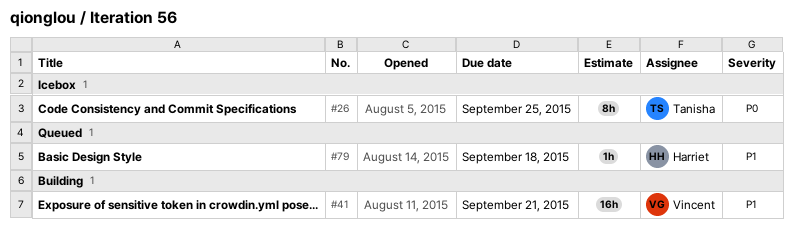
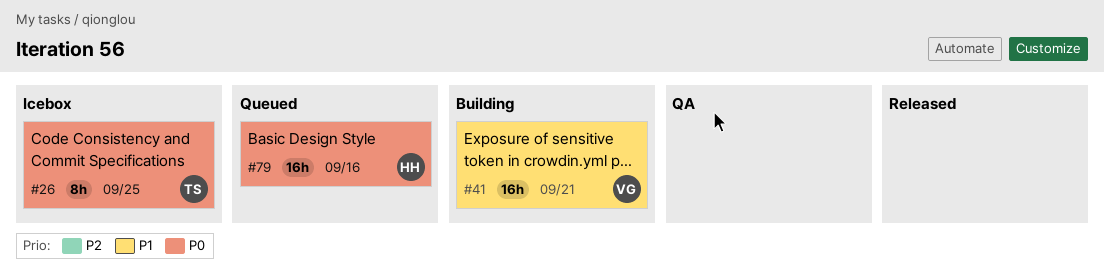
#79, priority: P1 -> P0
#79, estimate: 1h -> 16h
#79, due: Sep 18 -> Sep 16

